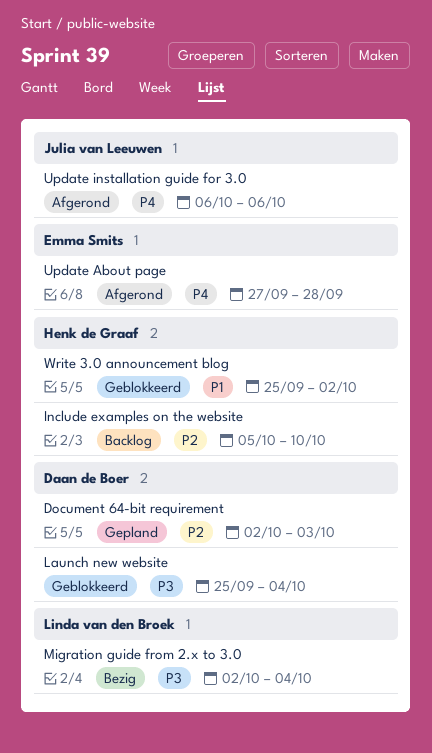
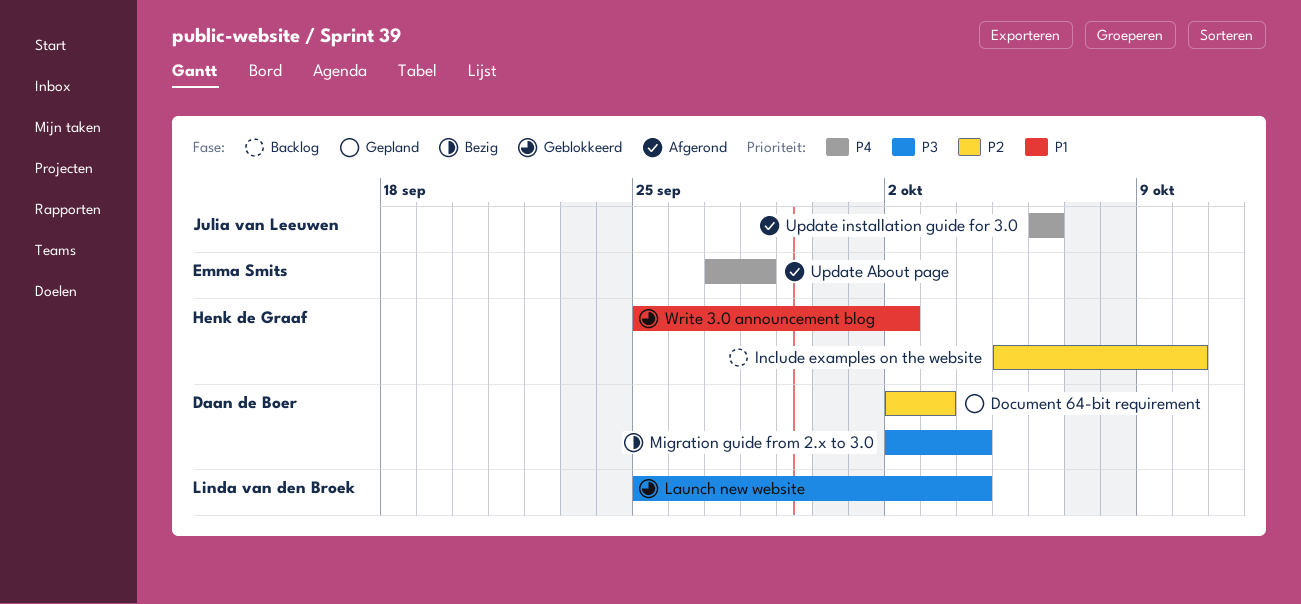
Launch new website, owner: Daan de Boer -> Linda van den Broek
Migration guide from 2.x to 3.0, owner: Linda van den Broek -> Daan de Boer

